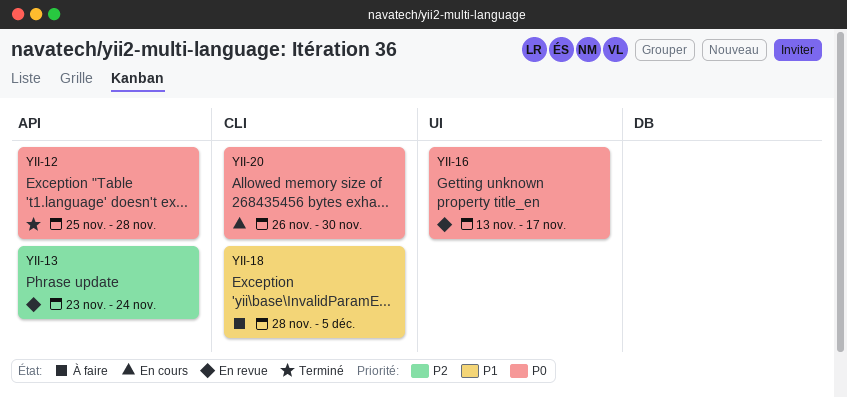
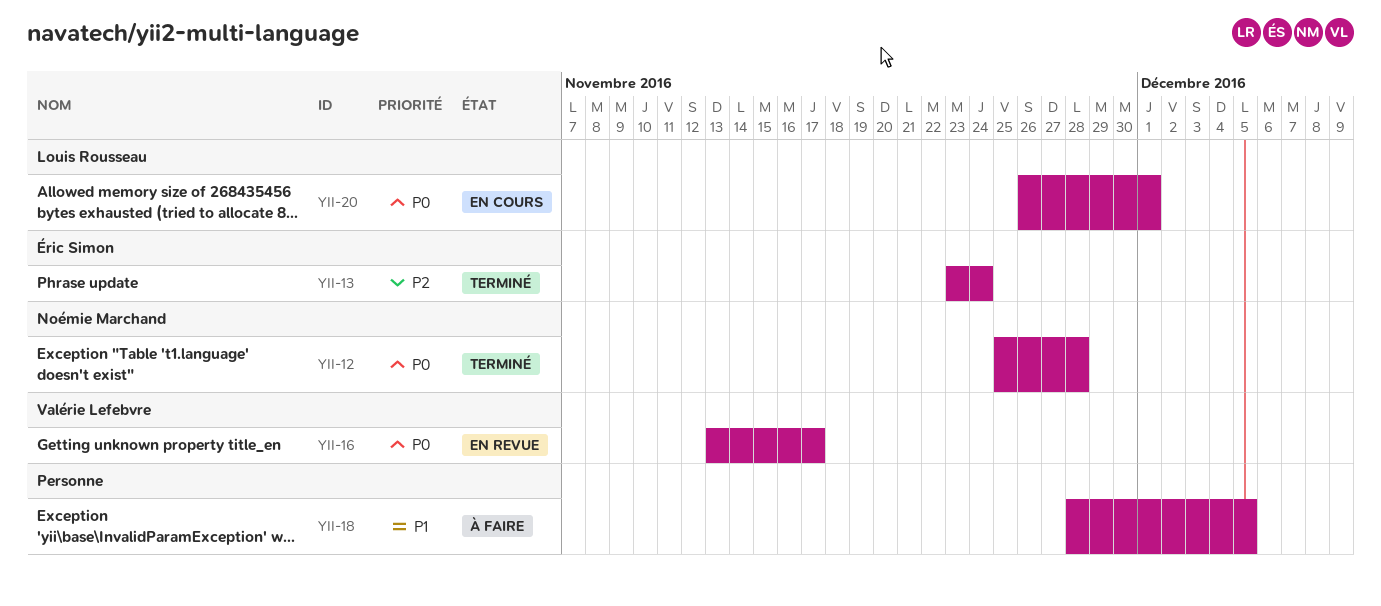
YII-13, status: En revue -> Terminé
YII-20, due: Nov 30 -> Dec 1

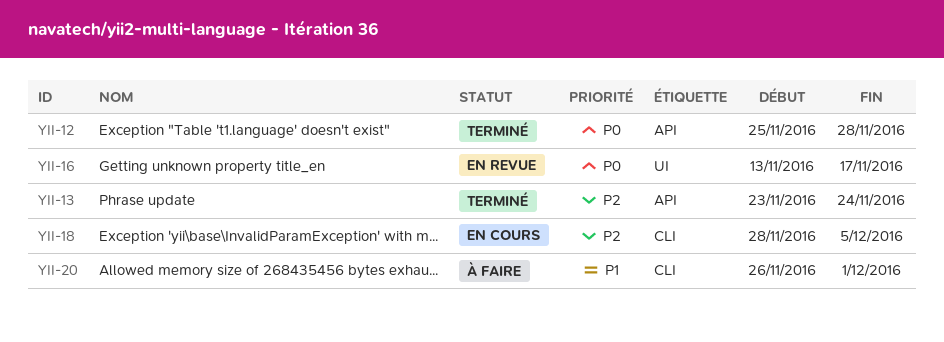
YII-18, status: À faire -> En cours
YII-18, priority: P1 -> P2
YII-20, status: En cours -> À faire
YII-20, priority: P0 -> P1

